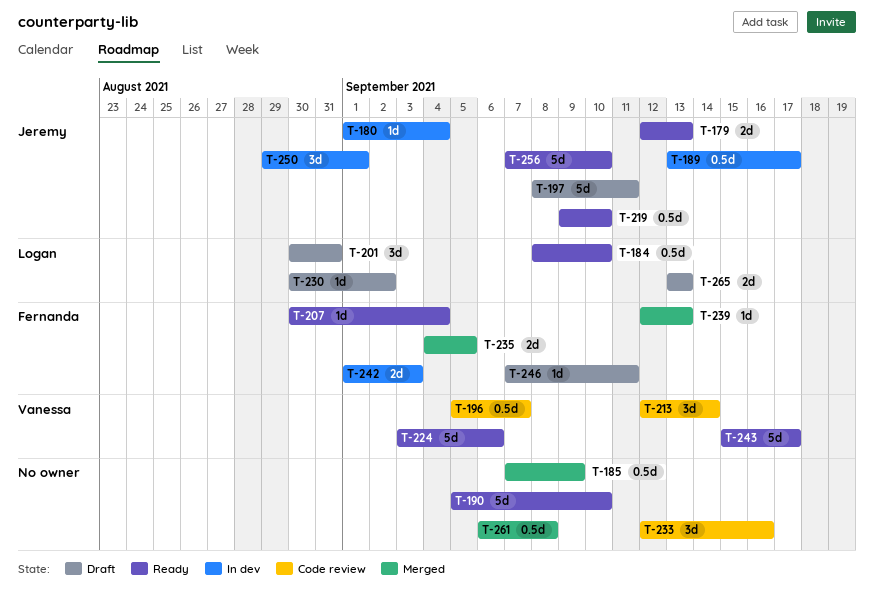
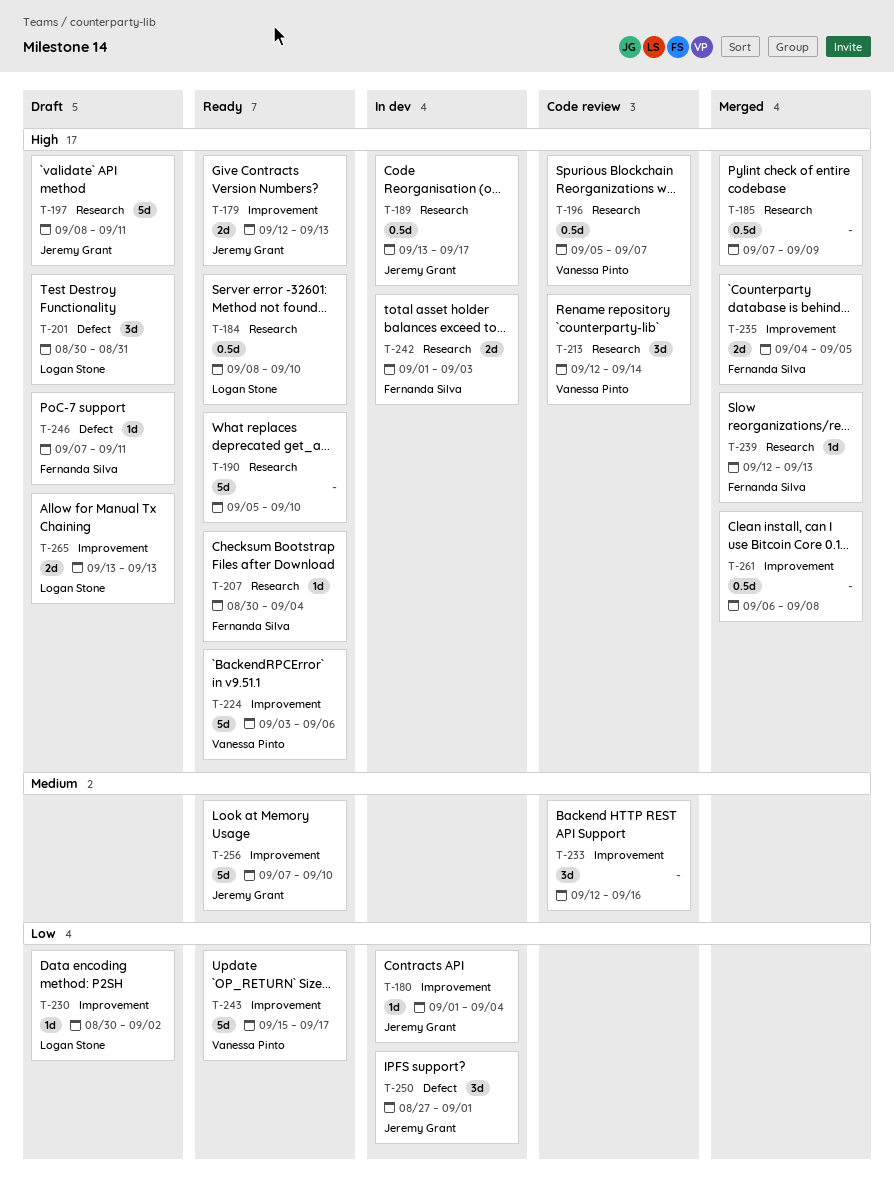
T-219: present -> none
T-250, start: Aug 29 -> Aug 27

